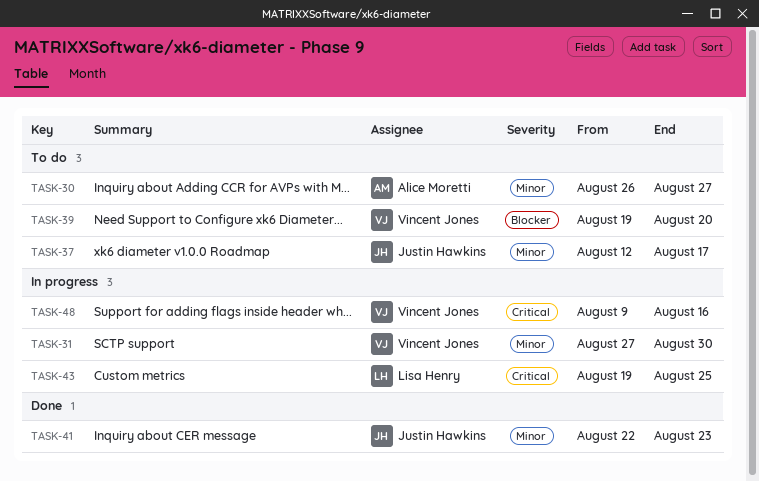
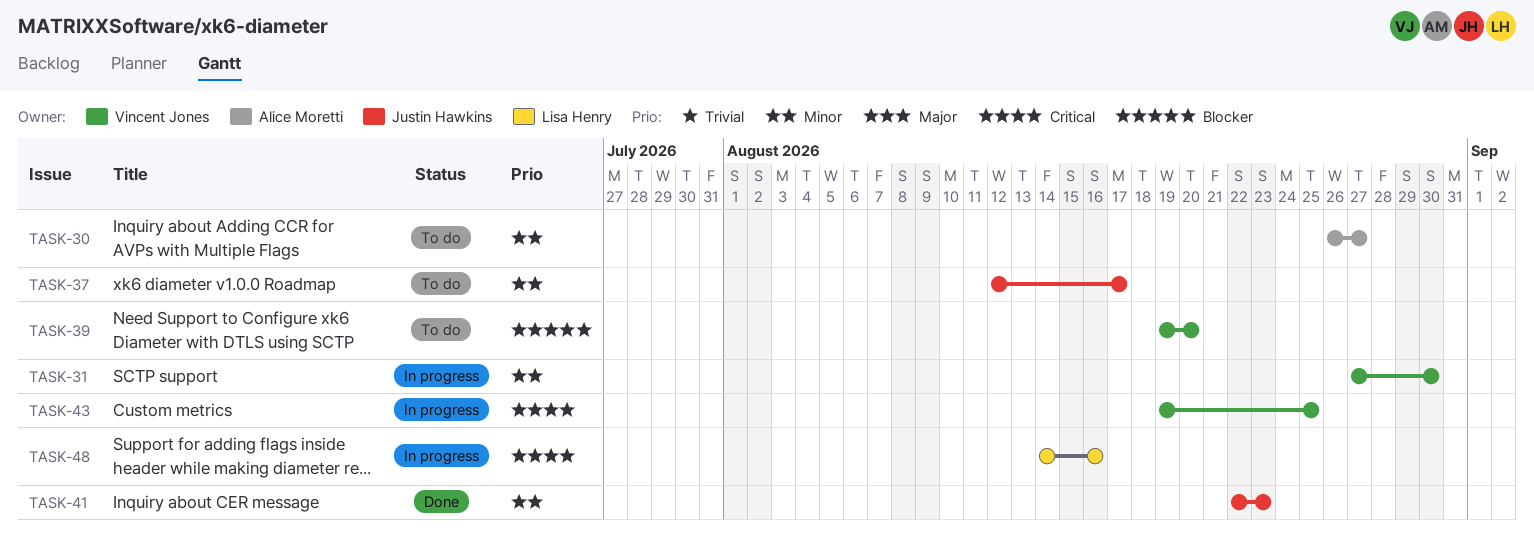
TASK-43, owner: Lisa Henry -> Vincent Jones
TASK-48, owner: Vincent Jones -> Lisa Henry
TASK-48, start: Aug 9 -> Aug 14

